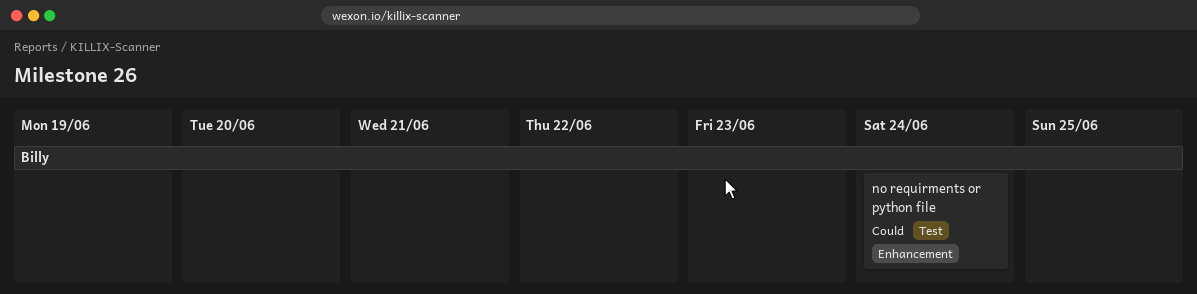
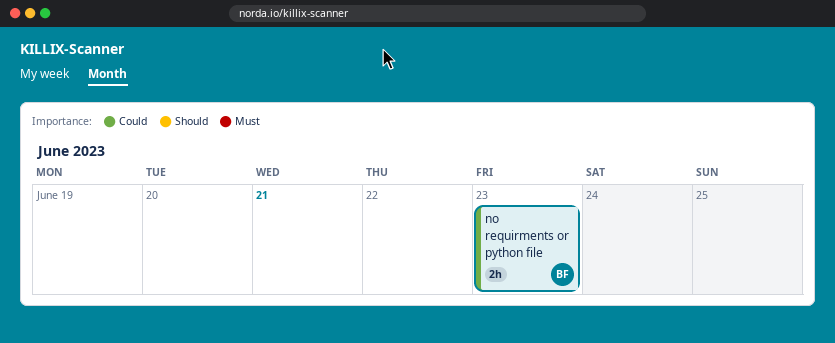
no requirments or python file, due: Jun 24 -> Jun 23

